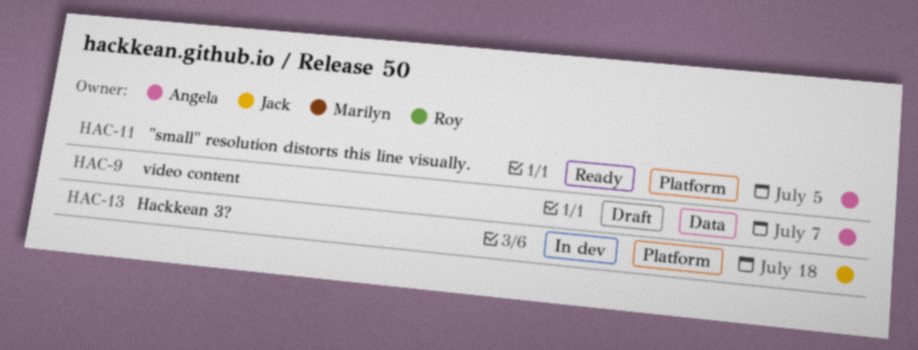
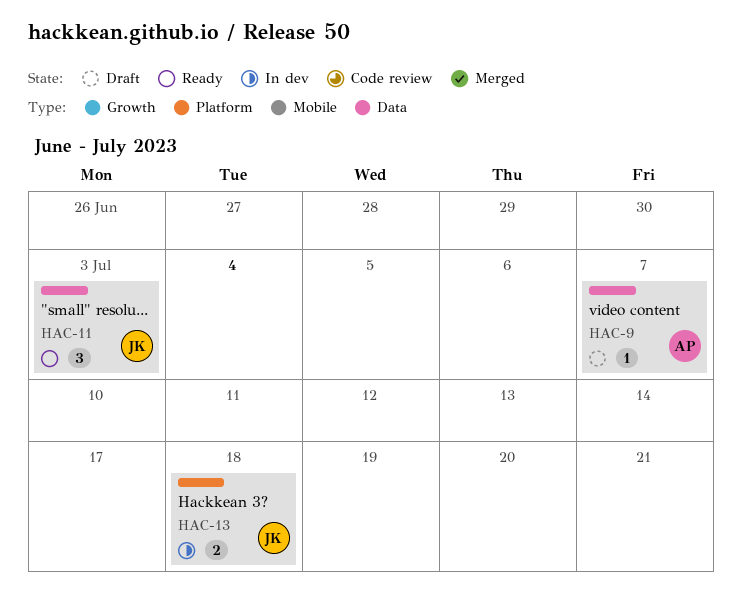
HAC-11, owner: Angela -> Jack
HAC-11, label: Platform -> Data
HAC-11, due: Jul 5 -> Jul 3

